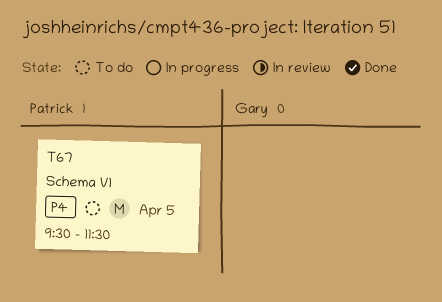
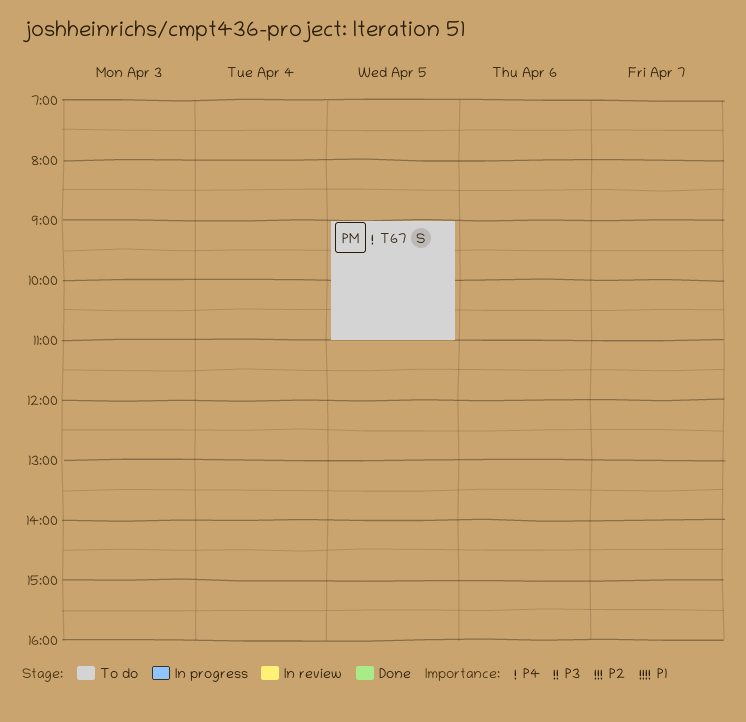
T67, estimate: M -> S
T67, begins: 09:30 -> 09:00
T67, ends: 11:30 -> 11:00

